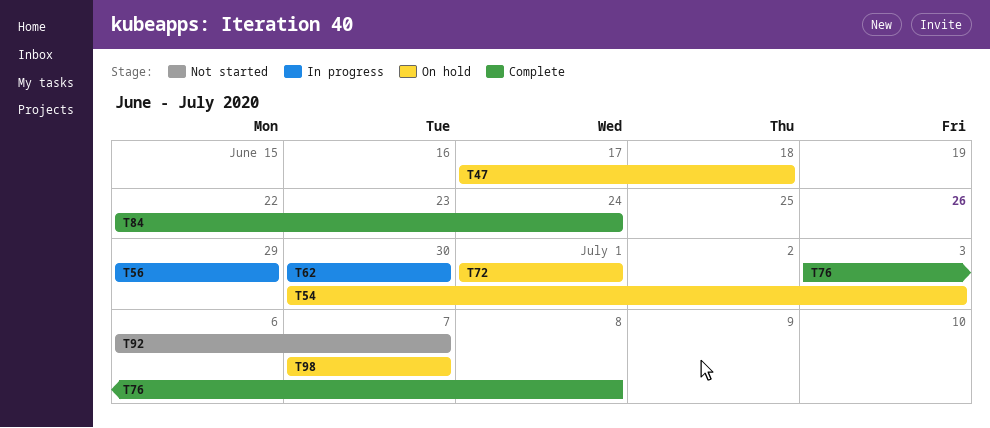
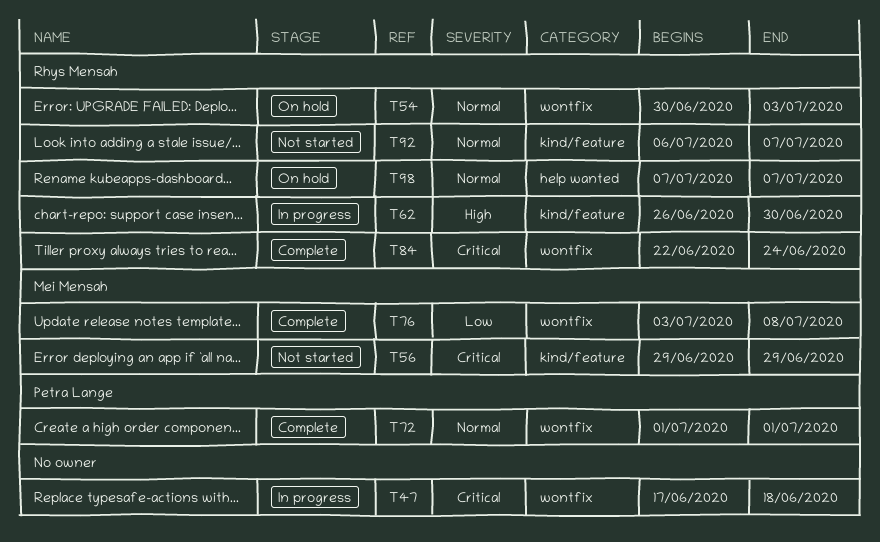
T47, status: On hold -> In progress
T56, status: In progress -> Not started
T62, start: Jun 30 -> Jun 26
T72, status: On hold -> Complete

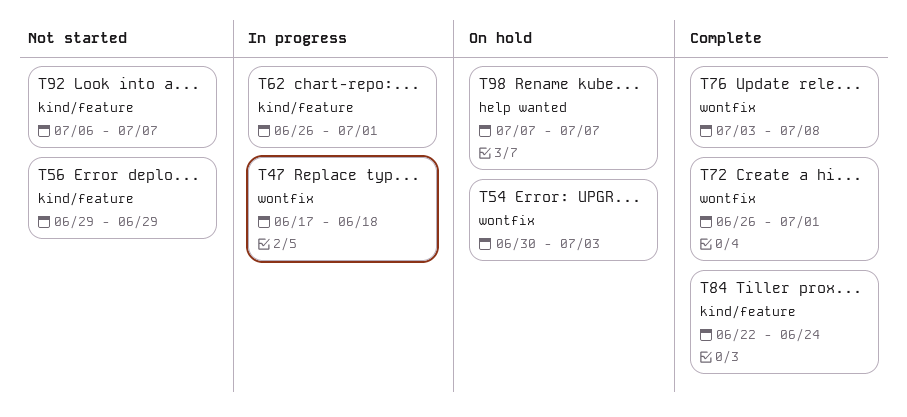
T62, due: Jun 30 -> Jul 1
T72, start: Jul 1 -> Jun 26
T84, label: wontfix -> kind/feature

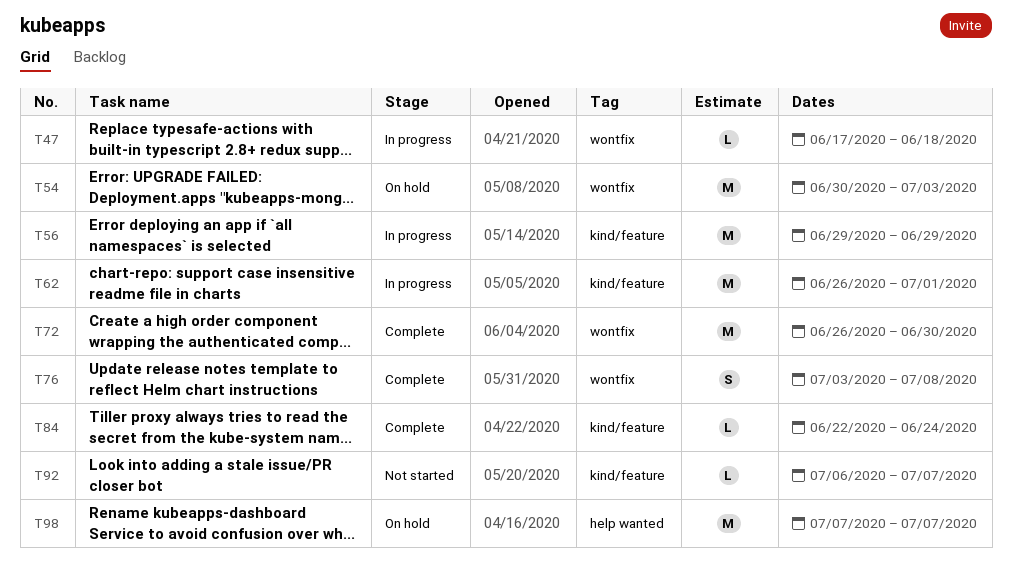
T56, status: Not started -> In progress
T72, due: Jul 1 -> Jun 30

